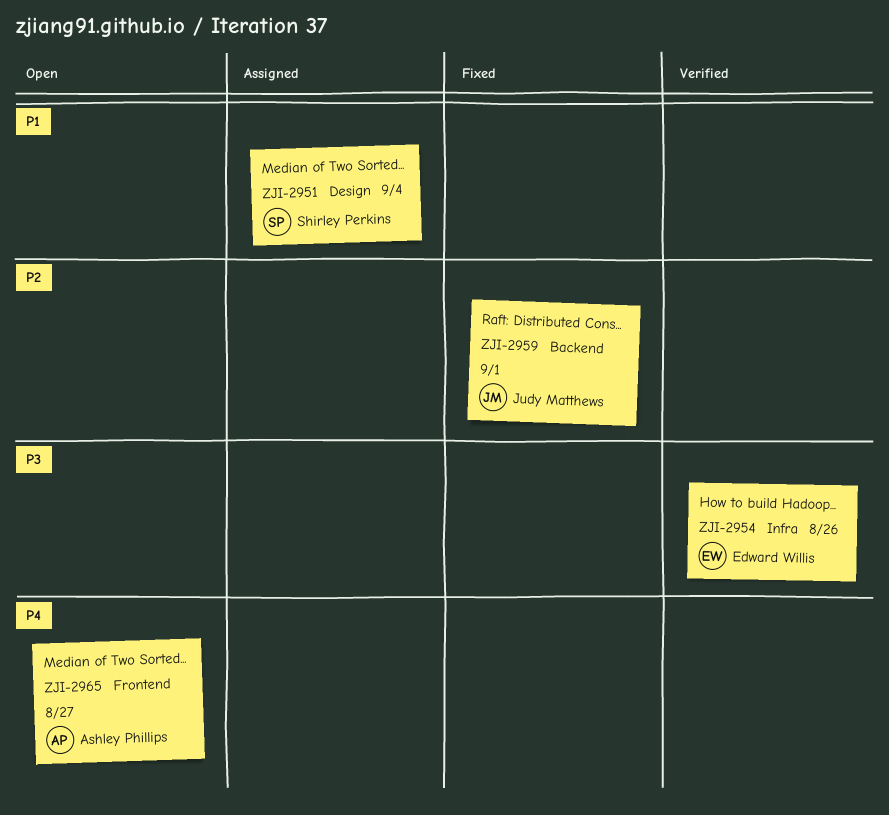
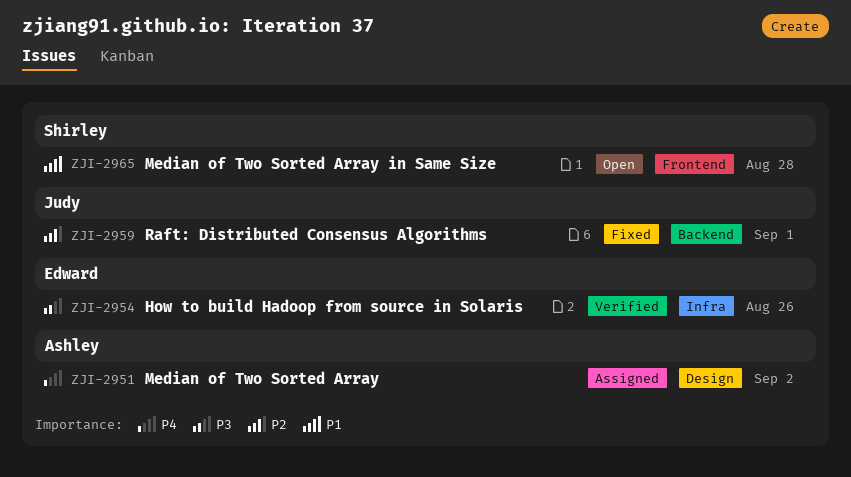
ZJI-2951, owner: Shirley Perkins -> Ashley Phillips
ZJI-2951, priority: P1 -> P4
ZJI-2951, due: Sep 4 -> Sep 2
ZJI-2965, owner: Ashley Phillips -> Shirley Perkins
ZJI-2965, priority: P4 -> P1
ZJI-2965, due: Aug 27 -> Aug 28

